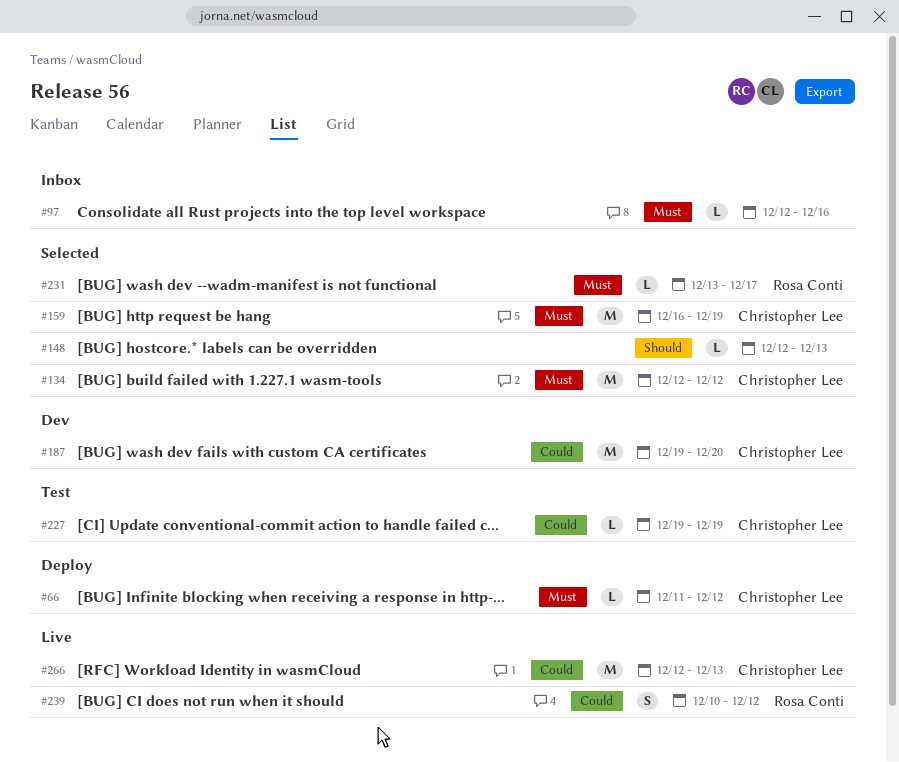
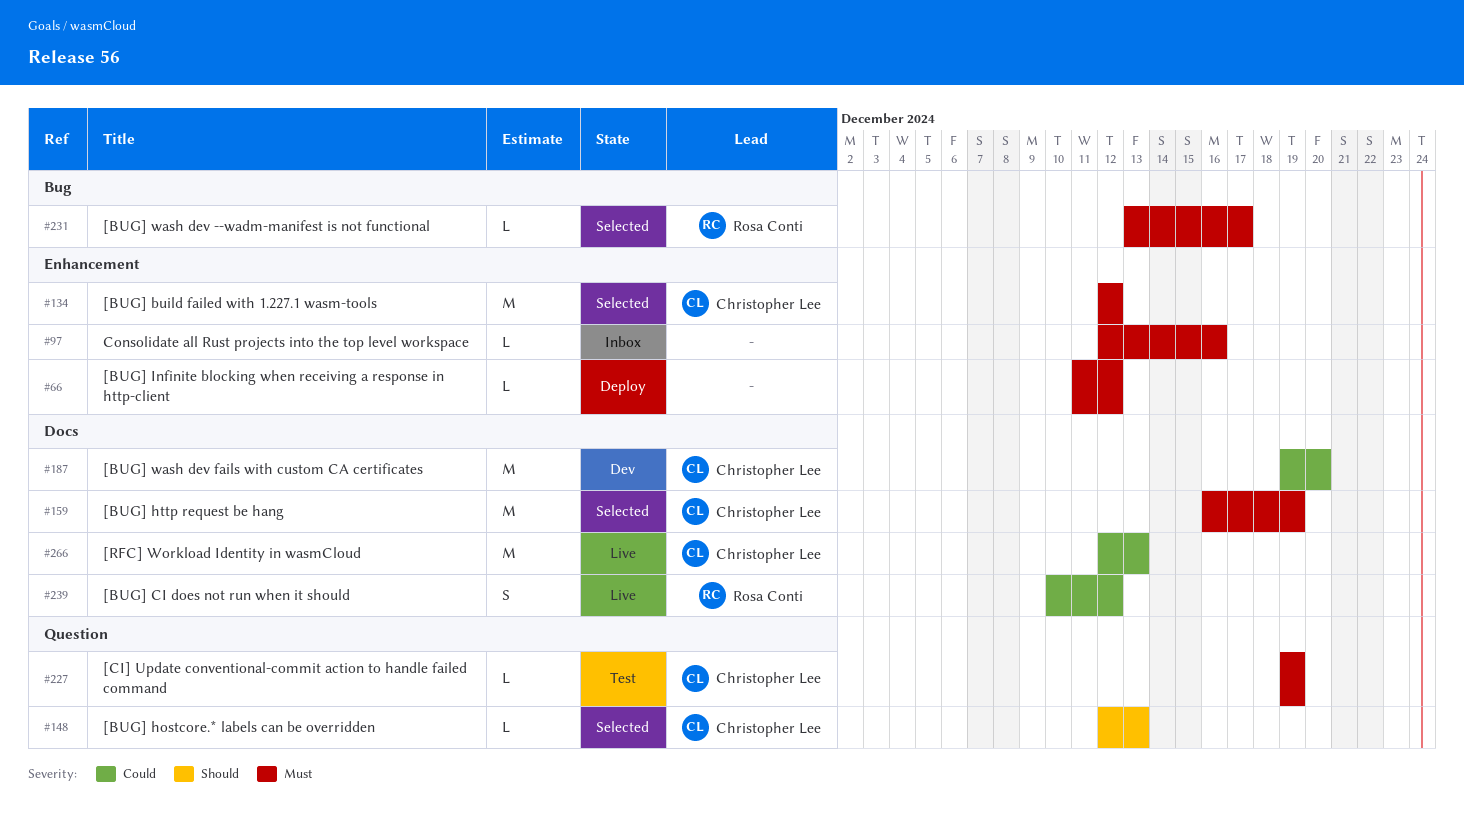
#66, owner: Christopher Lee -> none
#148, owner: none -> Christopher Lee
#227, priority: Could -> Must

